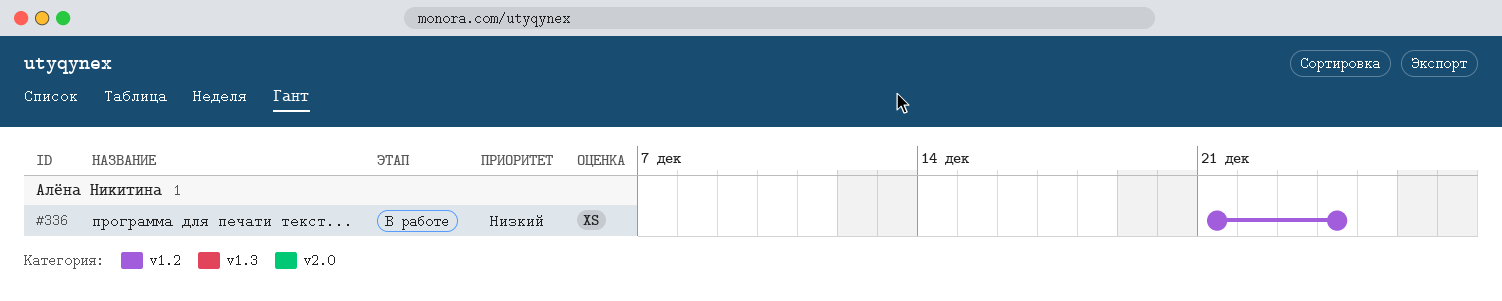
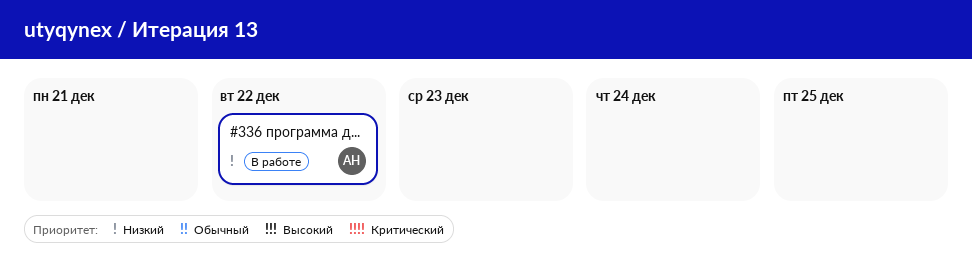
#336, due: Dec 24 -> Dec 22

